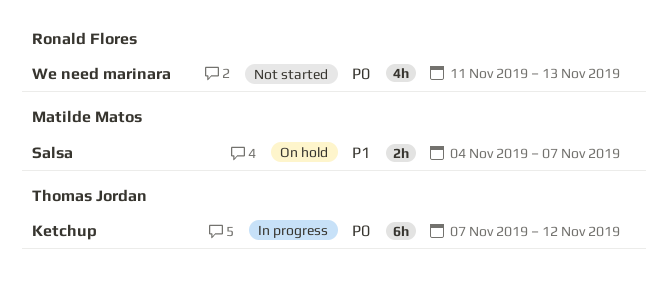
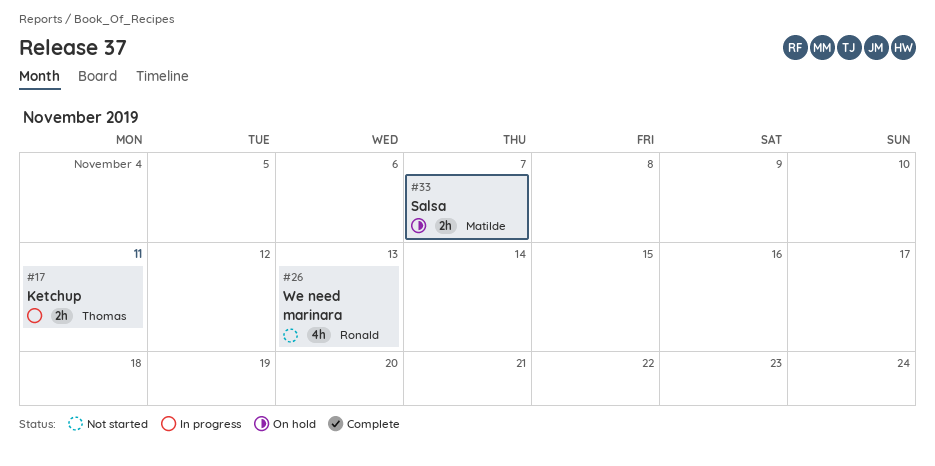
Ketchup, estimate: 6h -> 2h
Ketchup, due: Nov 12 -> Nov 11

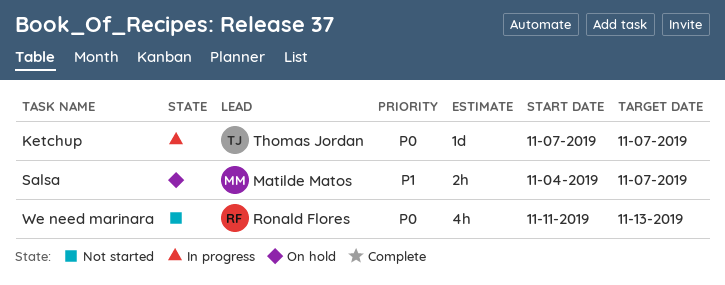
Ketchup, estimate: 2h -> 1d
Ketchup, due: Nov 11 -> Nov 7

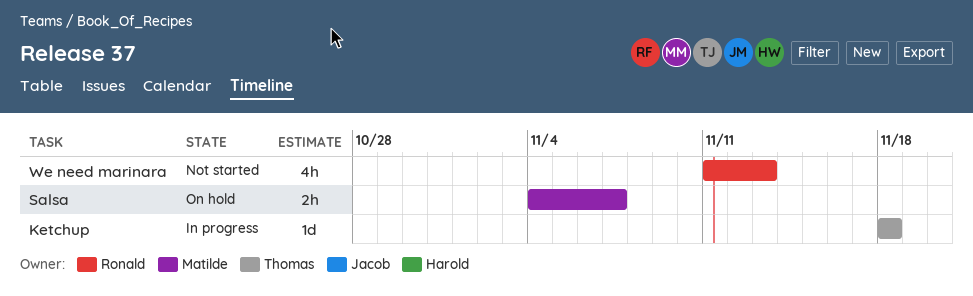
Ketchup, start: Nov 7 -> Nov 18
Ketchup, due: Nov 7 -> Nov 18

